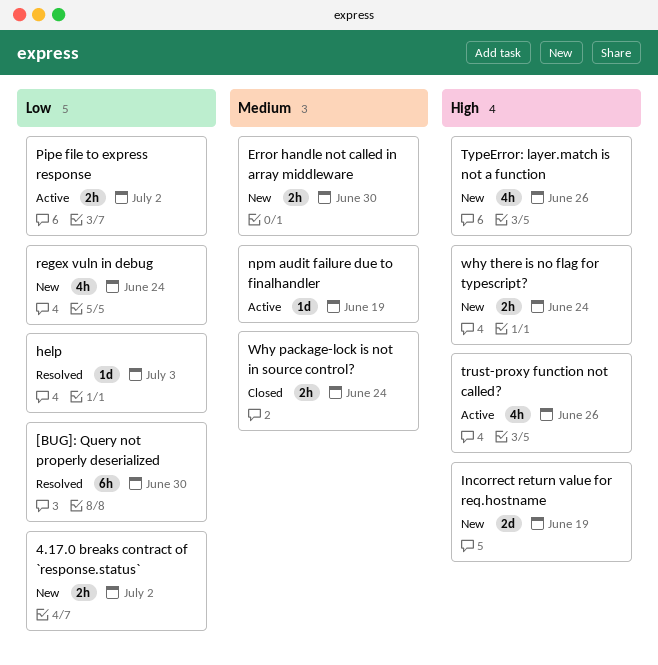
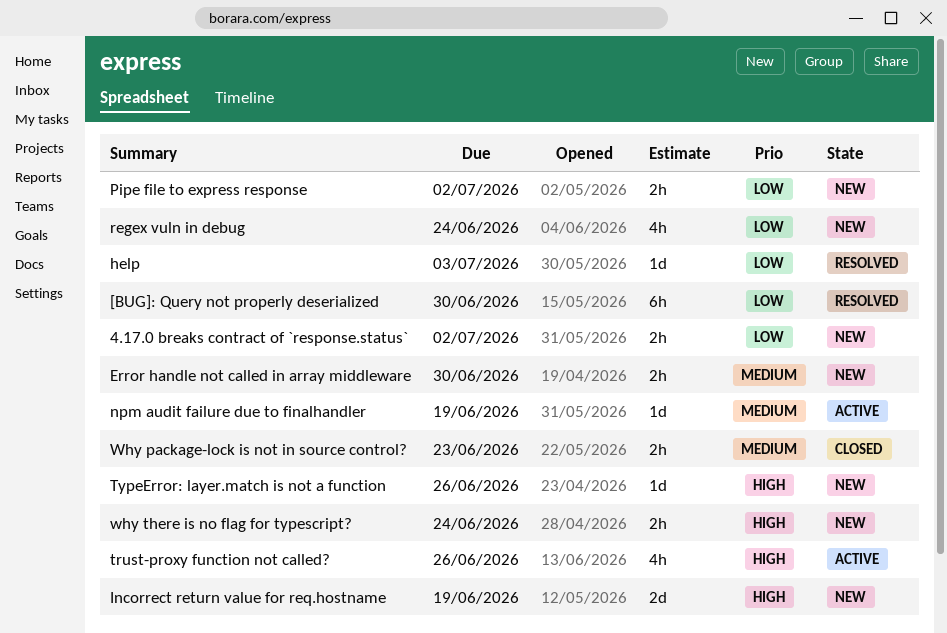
Pipe file to express response, status: Active -> New
TypeError: layer.match is not a function, estimate: 4h -> 1d
Why package-lock is not in source control?, due: Jun 24 -> Jun 23

